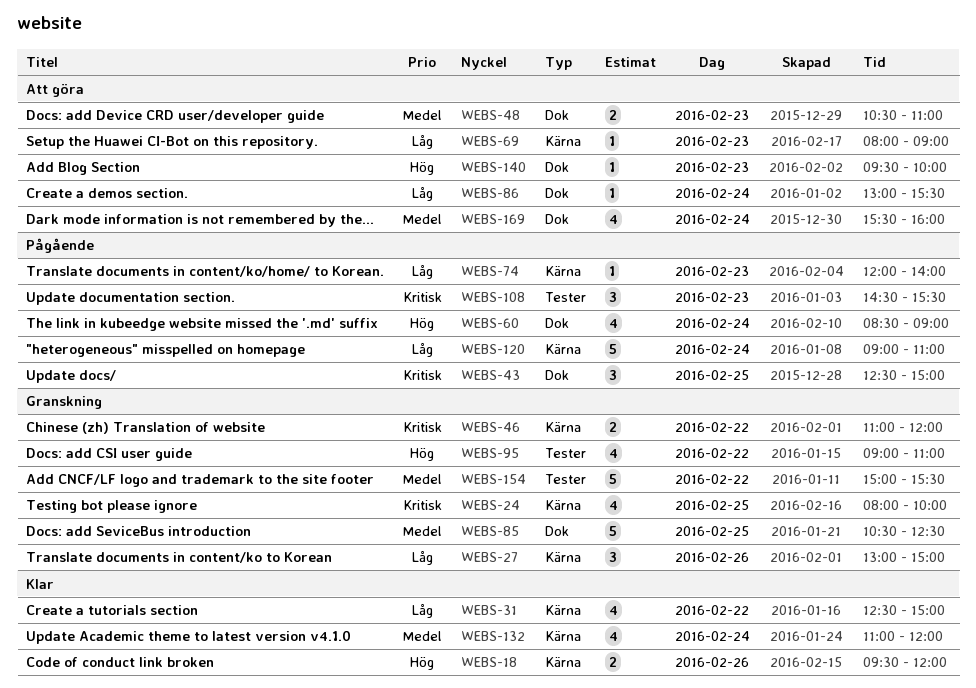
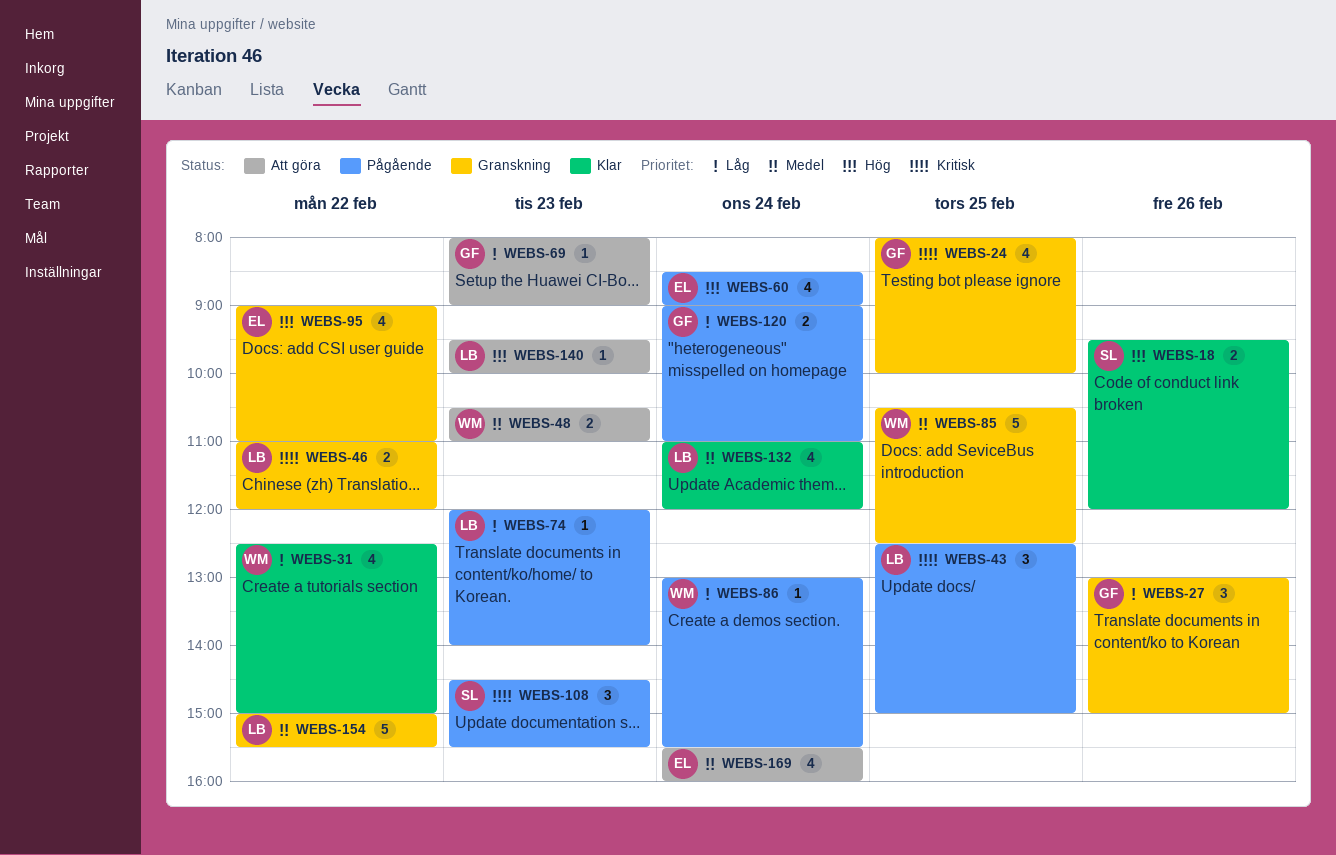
WEBS-86, status: Att göra -> Pågående
WEBS-120, estimate: 5 -> 2

